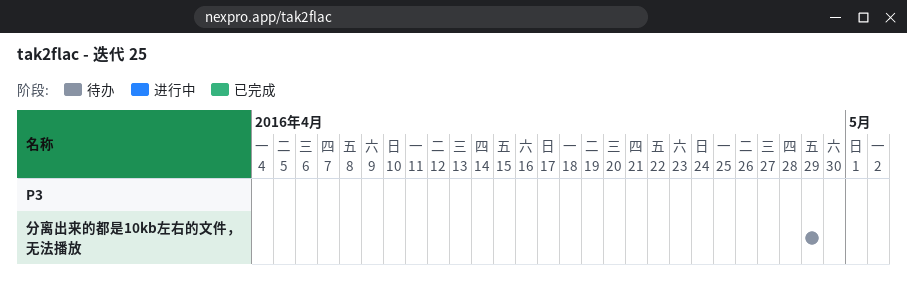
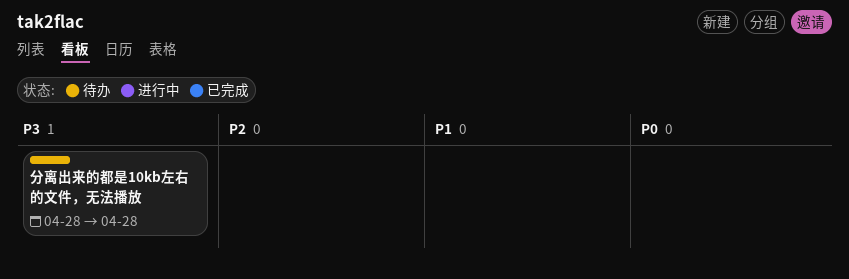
分离出来的都是10kb左右的文件，无法播放, start: Apr 29 -> Apr 28
分离出来的都是10kb左右的文件，无法播放, due: Apr 29 -> Apr 28

